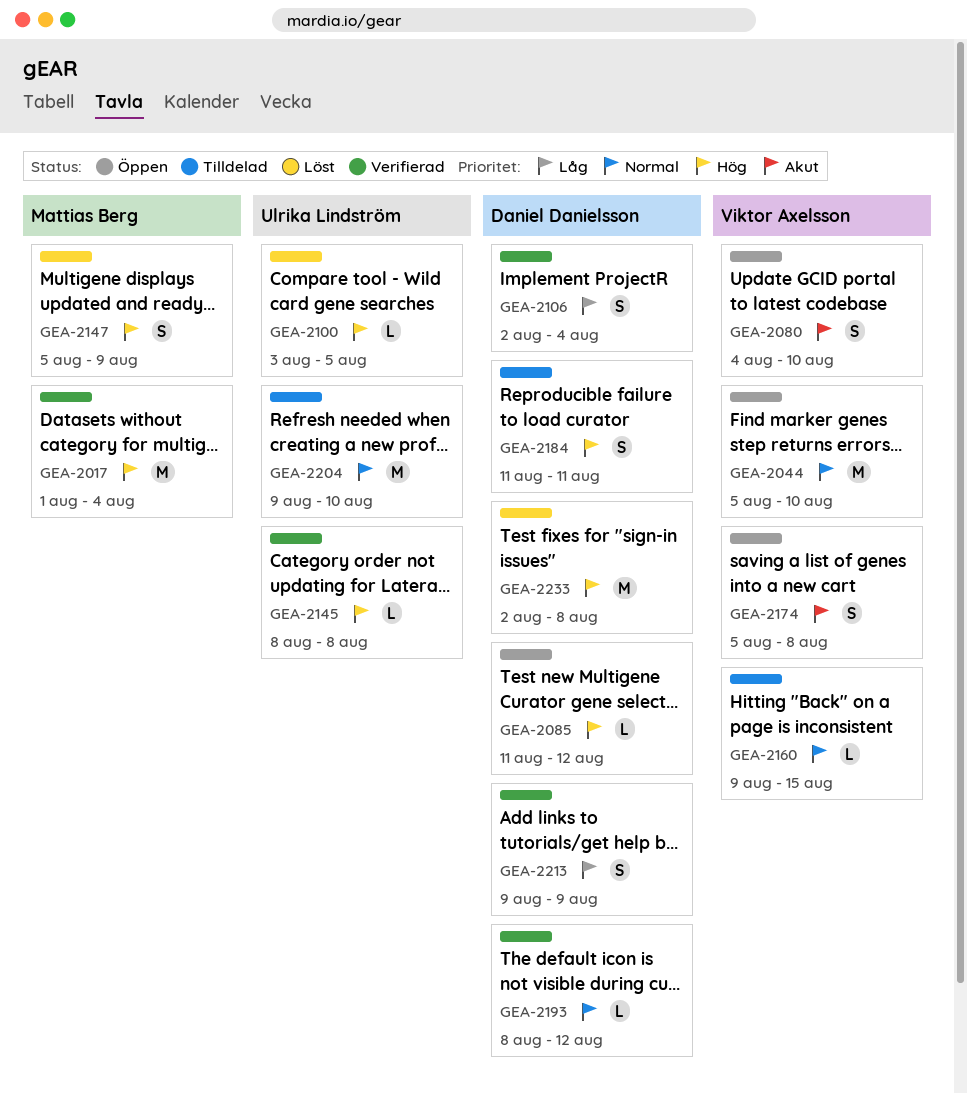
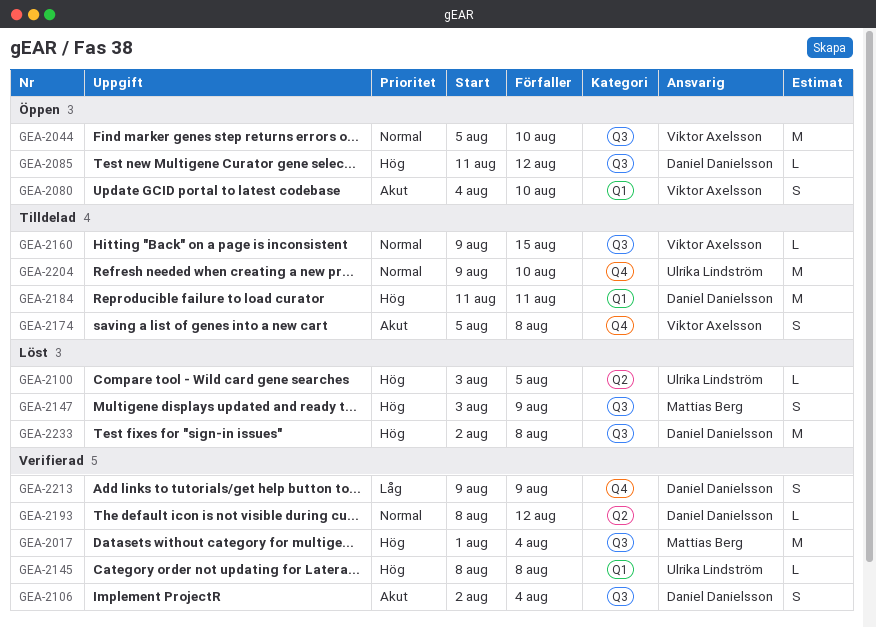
GEA-2106, priority: Låg -> Akut
GEA-2147, start: Aug 5 -> Aug 3
GEA-2174, status: Öppen -> Tilldelad
GEA-2184, estimate: S -> M

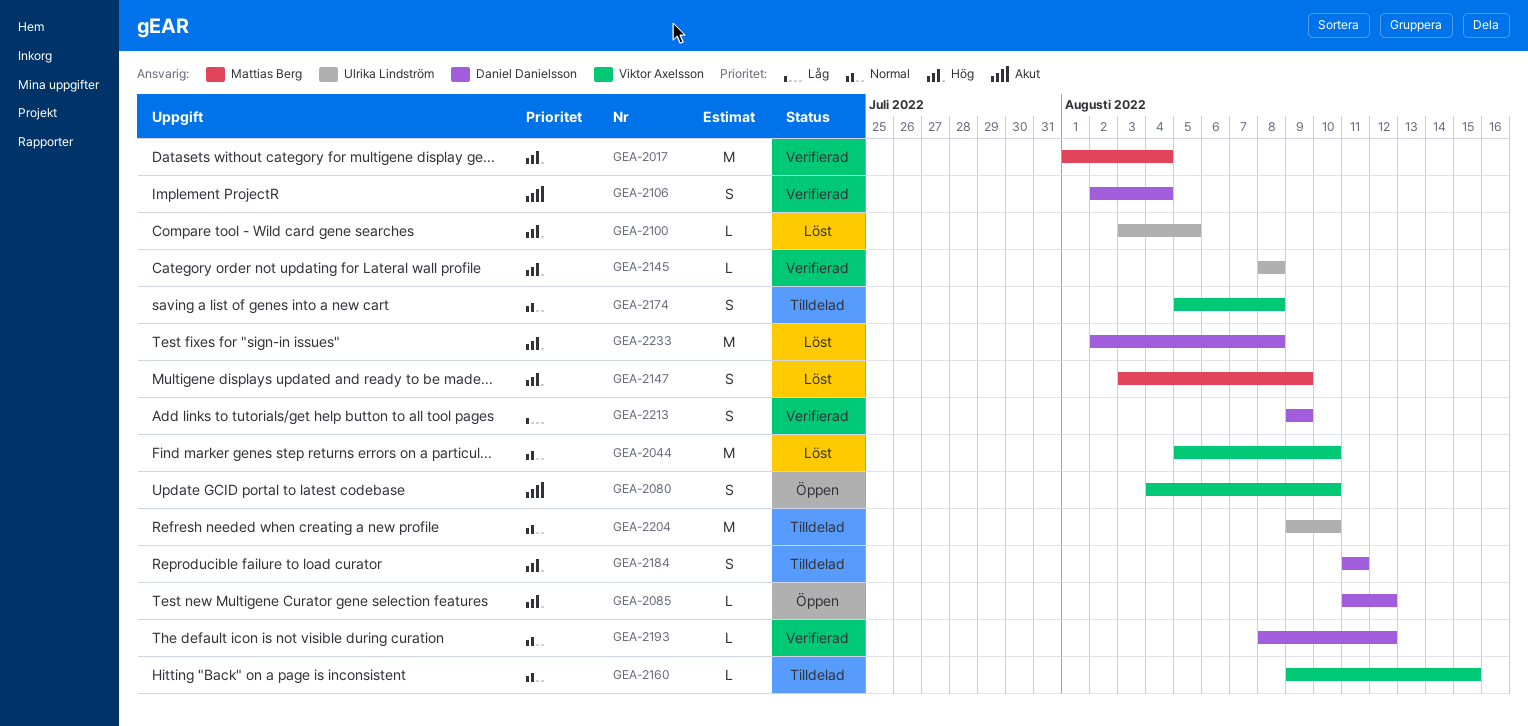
GEA-2044, status: Öppen -> Löst
GEA-2174, priority: Akut -> Normal
GEA-2184, estimate: M -> S

